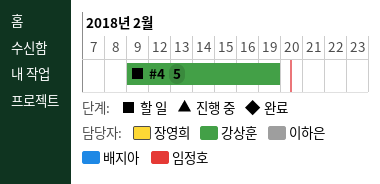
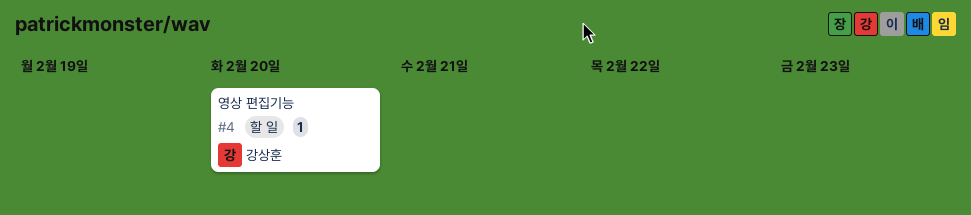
#4, estimate: 5 -> 1
#4, due: Feb 19 -> Feb 20

